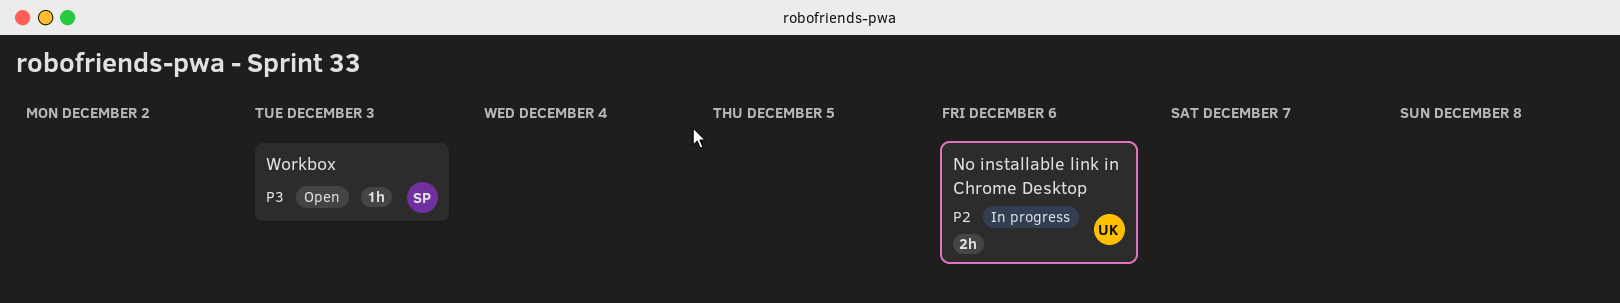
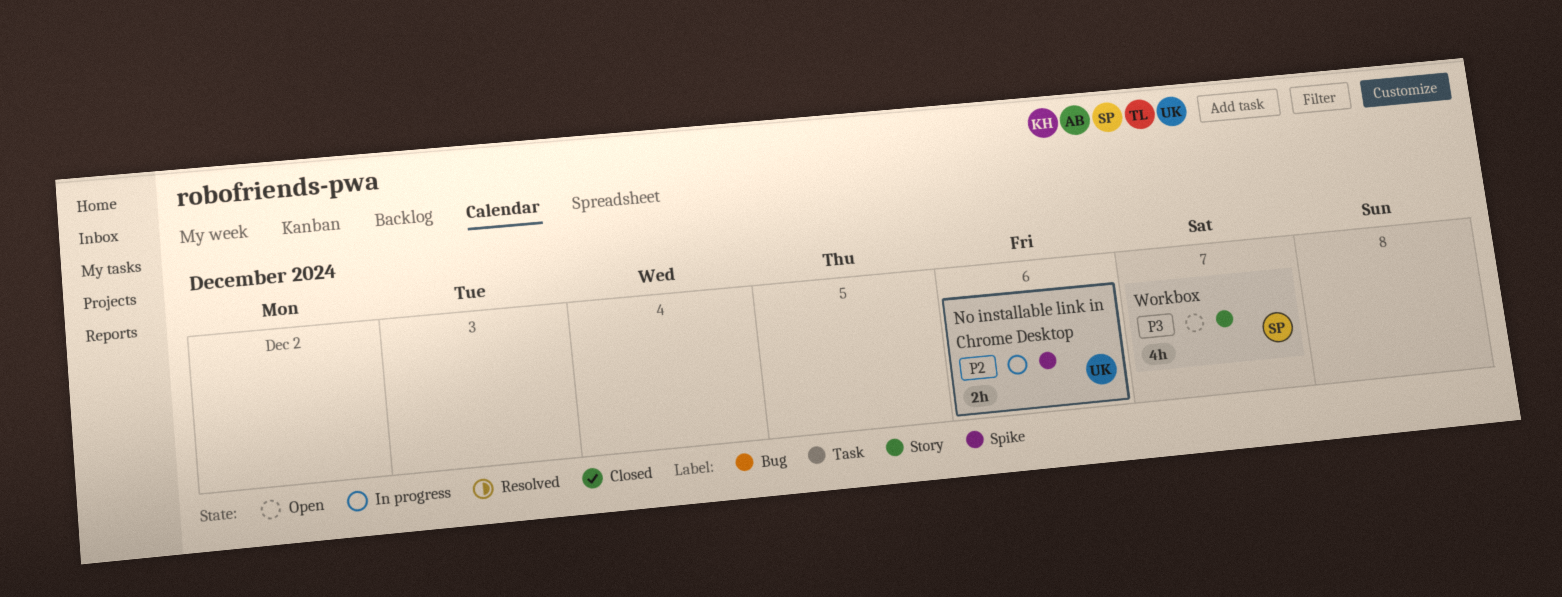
Workbox, estimate: 1h -> 4h
Workbox, due: Dec 3 -> Dec 7

